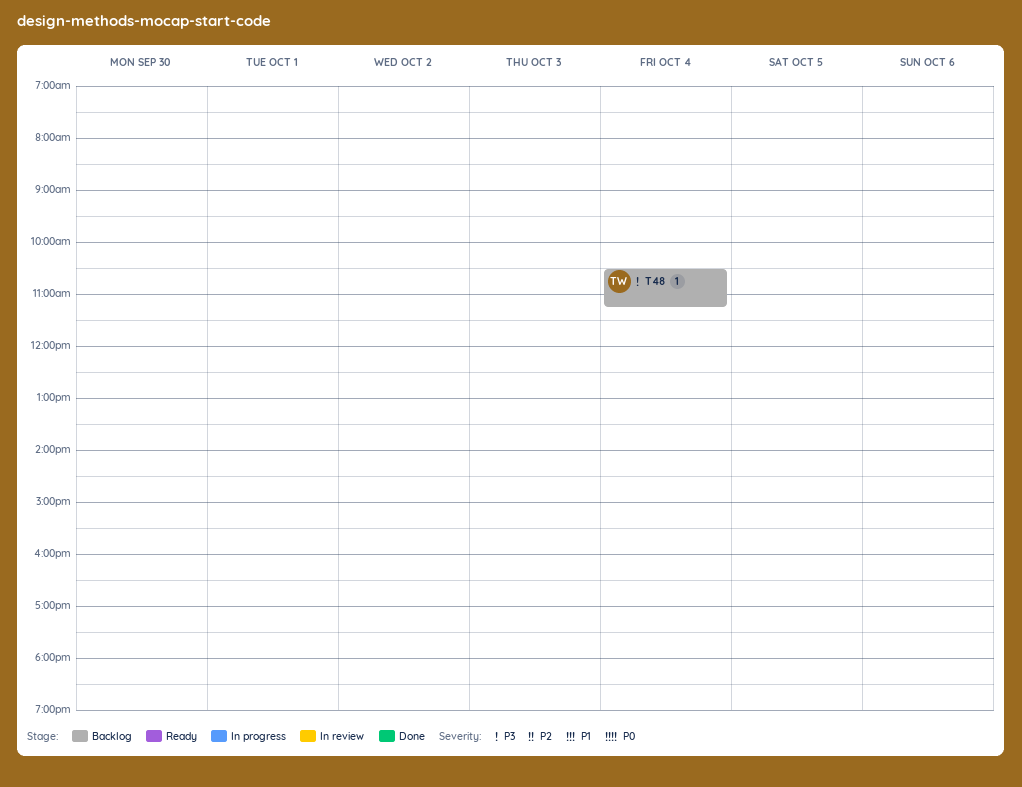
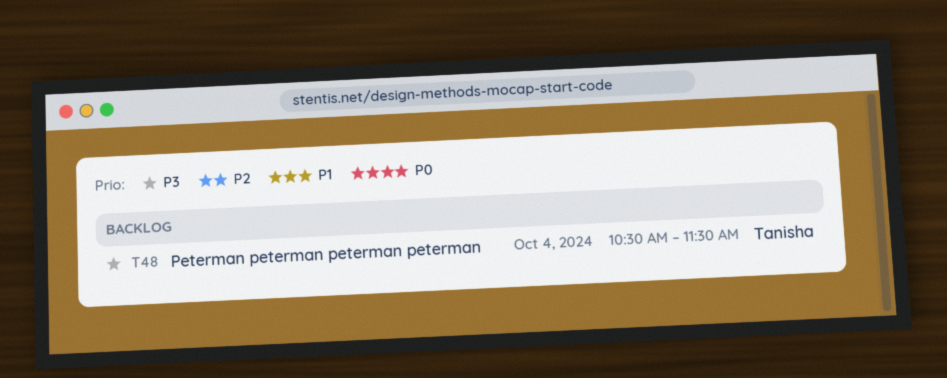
T48, ends: 11:15 -> 11:30

